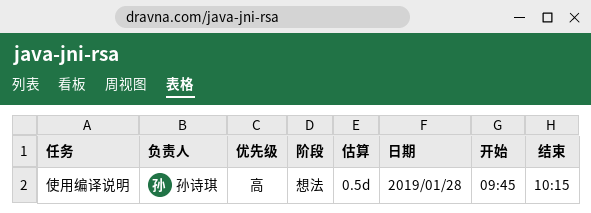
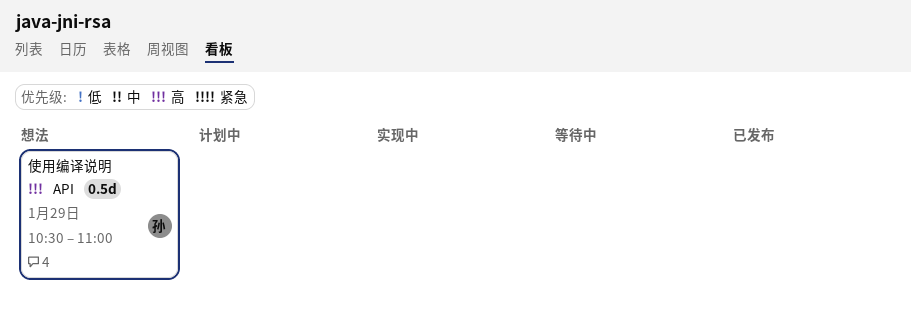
使用编译说明, day: Jan 28 -> Jan 29
使用编译说明, begins: 09:45 -> 10:30
使用编译说明, ends: 10:15 -> 11:00

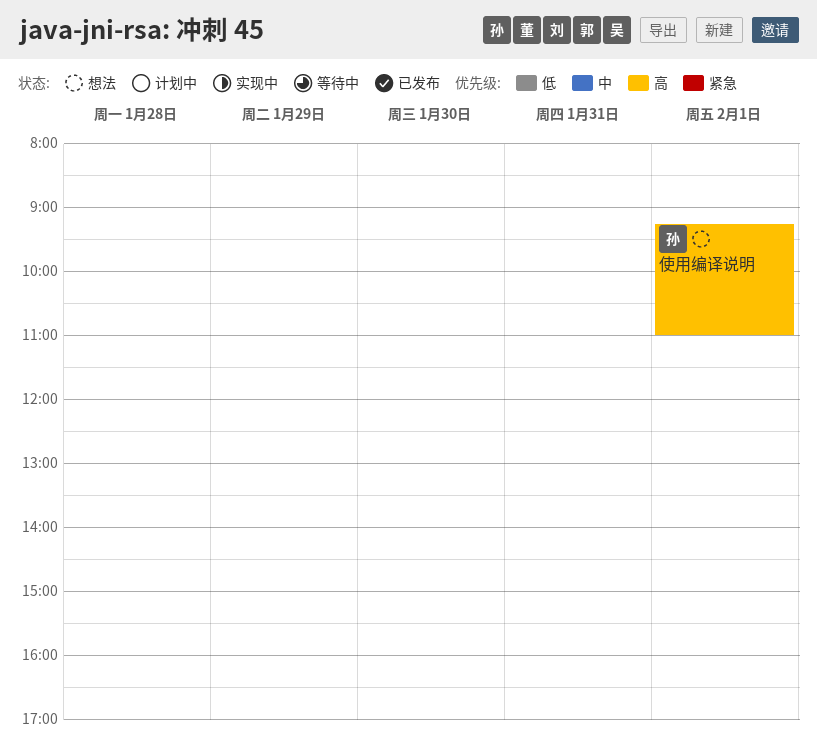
使用编译说明, day: Jan 29 -> Feb 1
使用编译说明, begins: 10:30 -> 09:15

